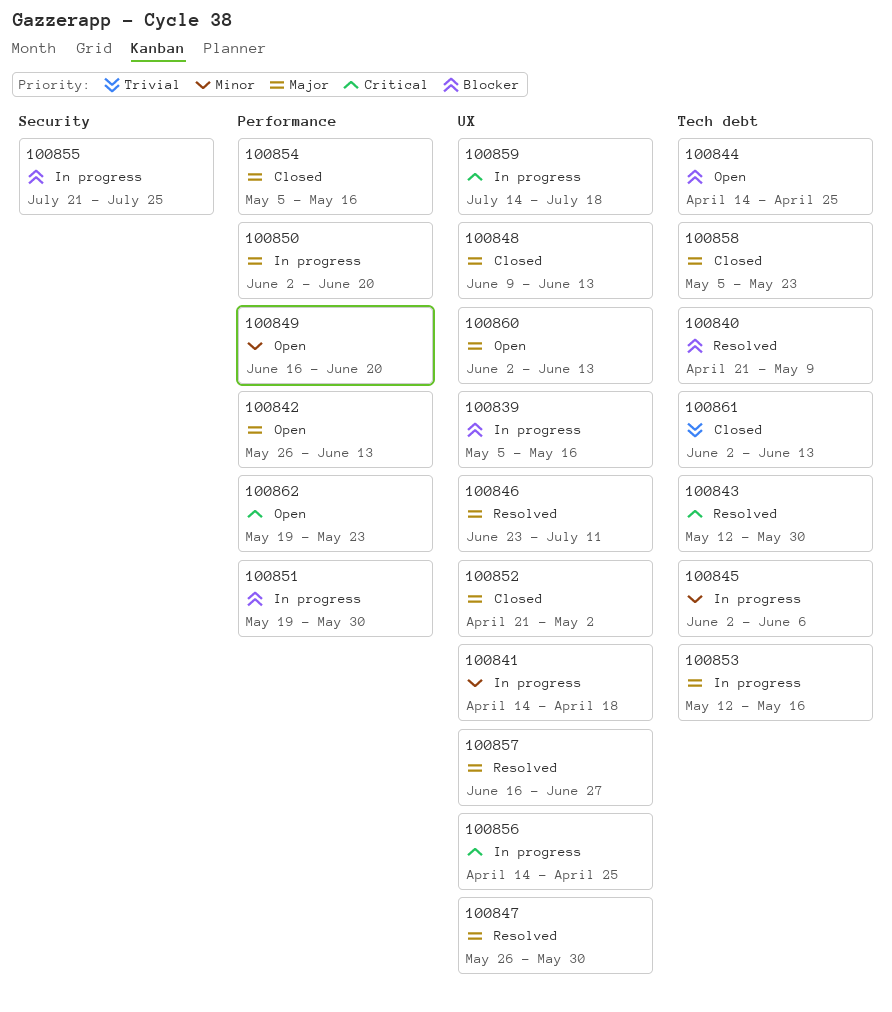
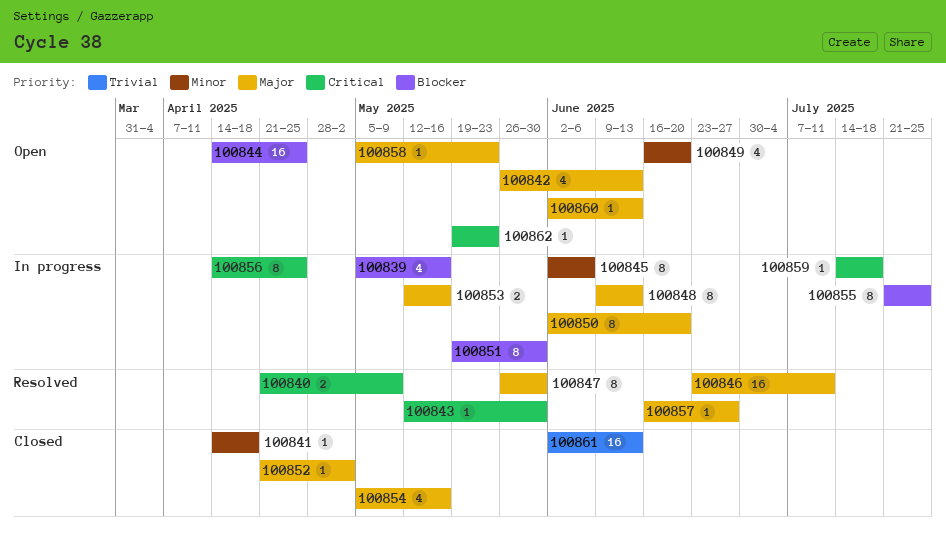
100840, priority: Blocker -> Critical
100841, status: In progress -> Closed
100848, status: Closed -> In progress
100858, status: Closed -> Open

